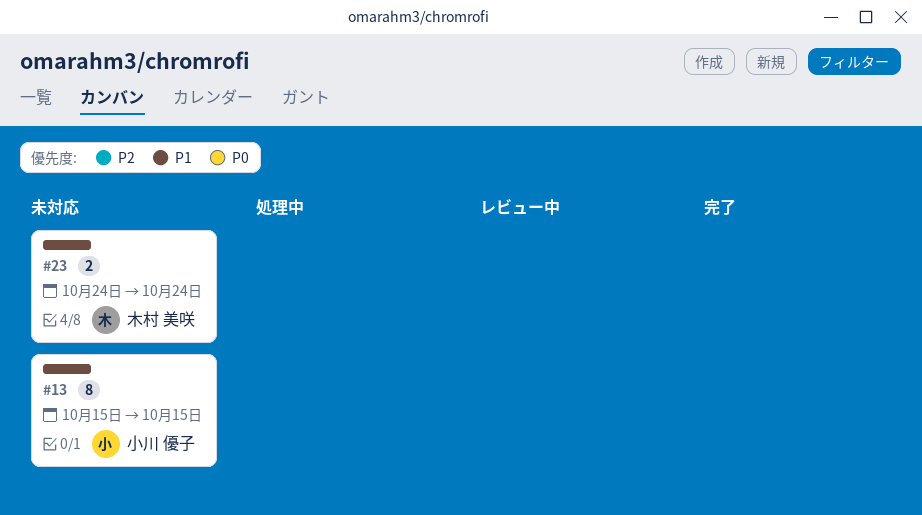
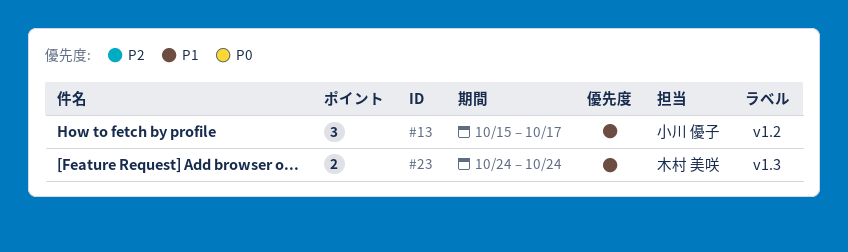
#13, estimate: 8 -> 3
#13, due: Oct 15 -> Oct 17

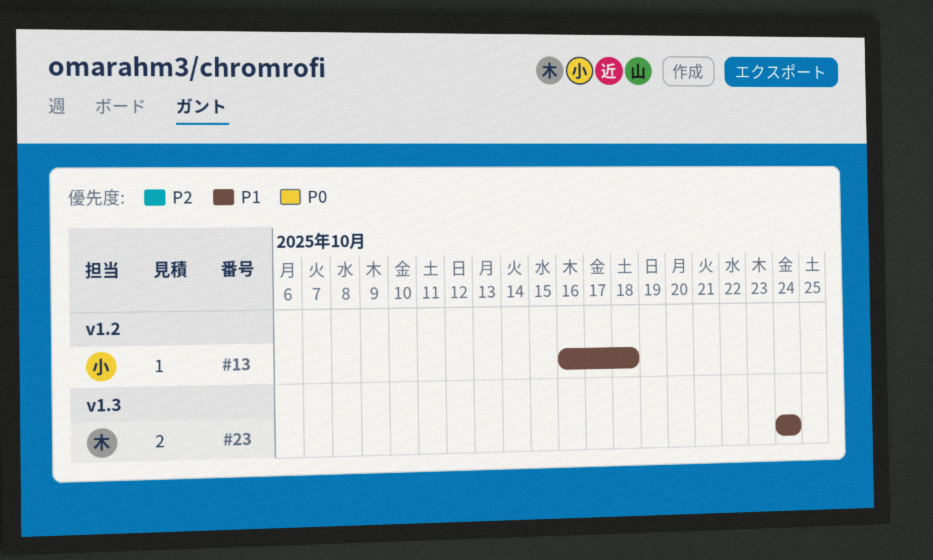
#13, estimate: 3 -> 1
#13, start: Oct 15 -> Oct 16
#13, due: Oct 17 -> Oct 18

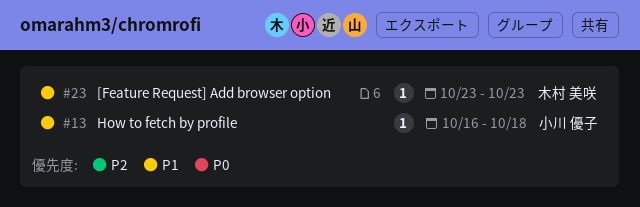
#23, estimate: 2 -> 1
#23, start: Oct 24 -> Oct 23
#23, due: Oct 24 -> Oct 23

